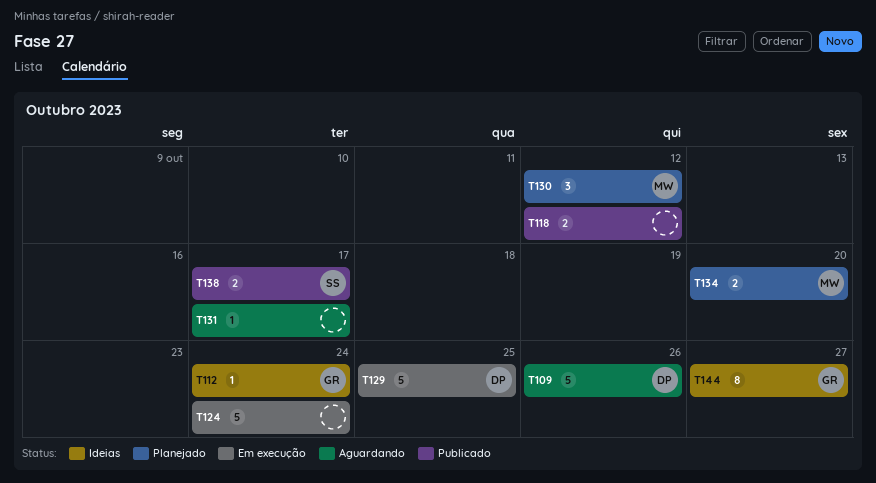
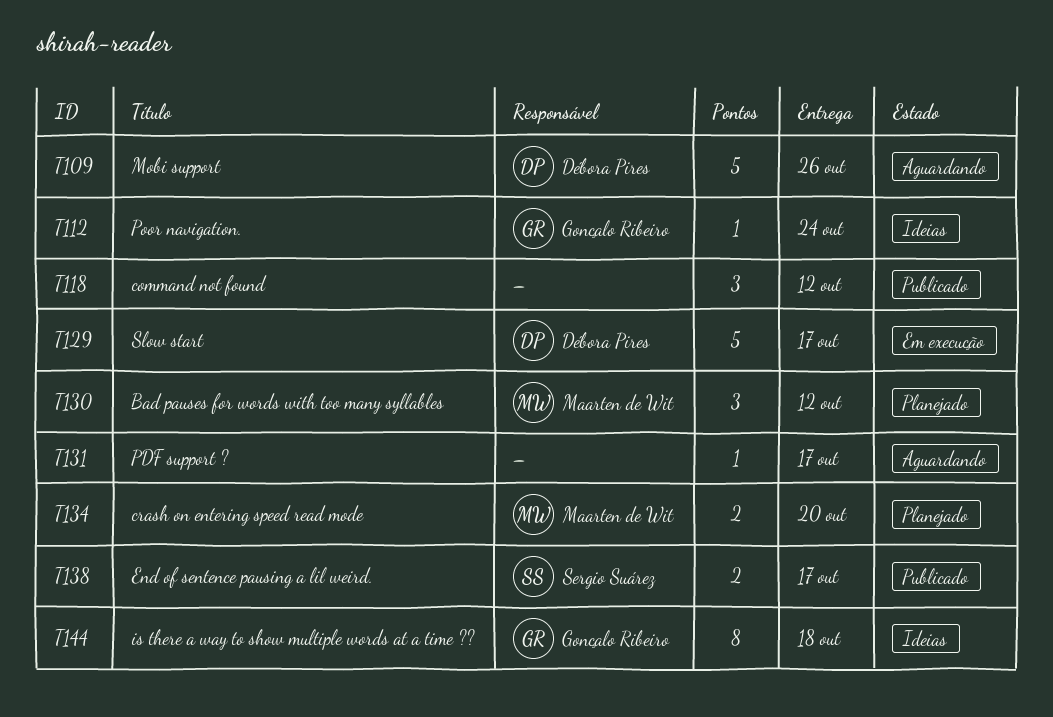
T118, estimate: 2 -> 3
T124: present -> none
T129, due: Oct 25 -> Oct 17
T144, due: Oct 27 -> Oct 18

